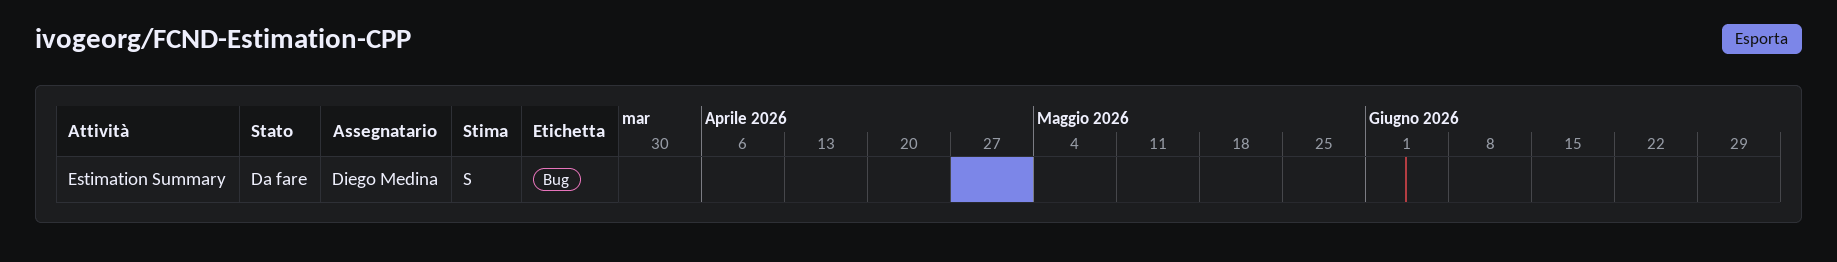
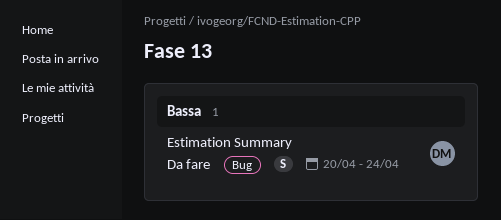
Estimation Summary, start: Apr 27 -> Apr 20
Estimation Summary, due: May 1 -> Apr 24

